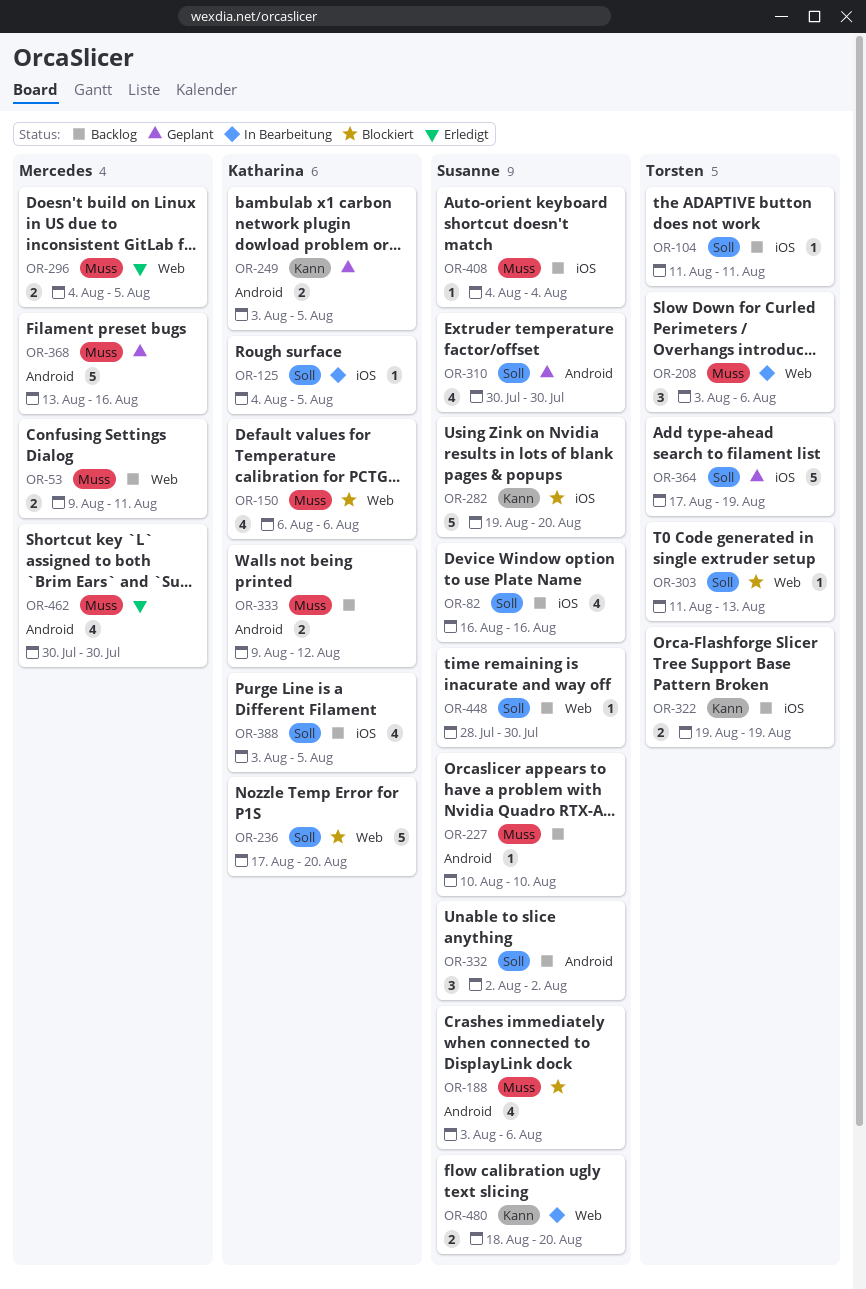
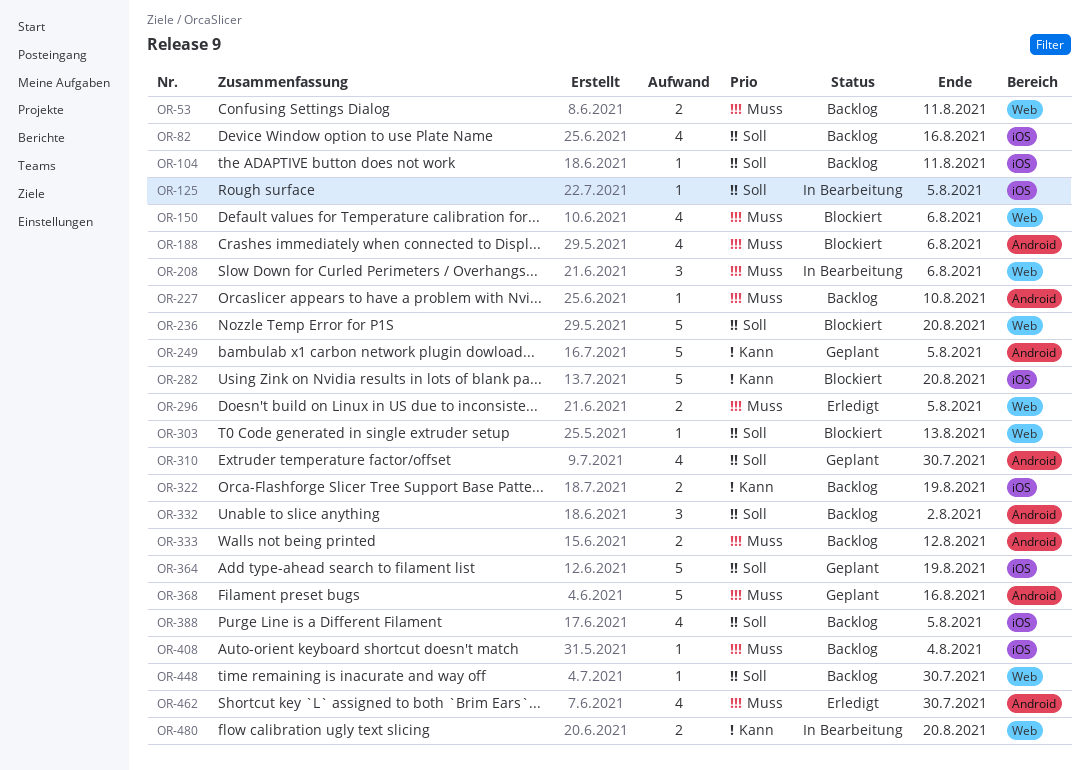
OR-249, estimate: 2 -> 5

